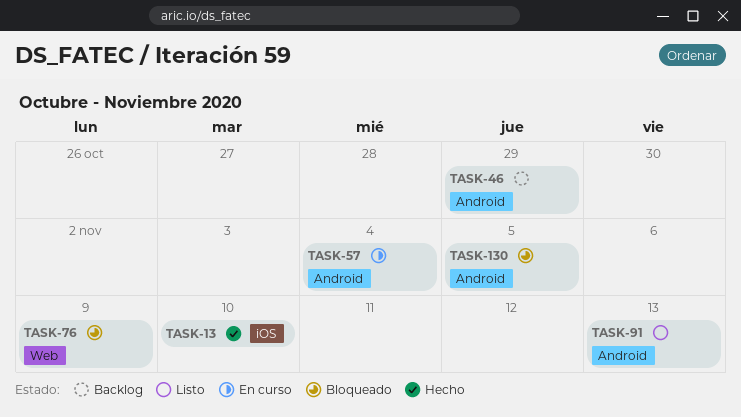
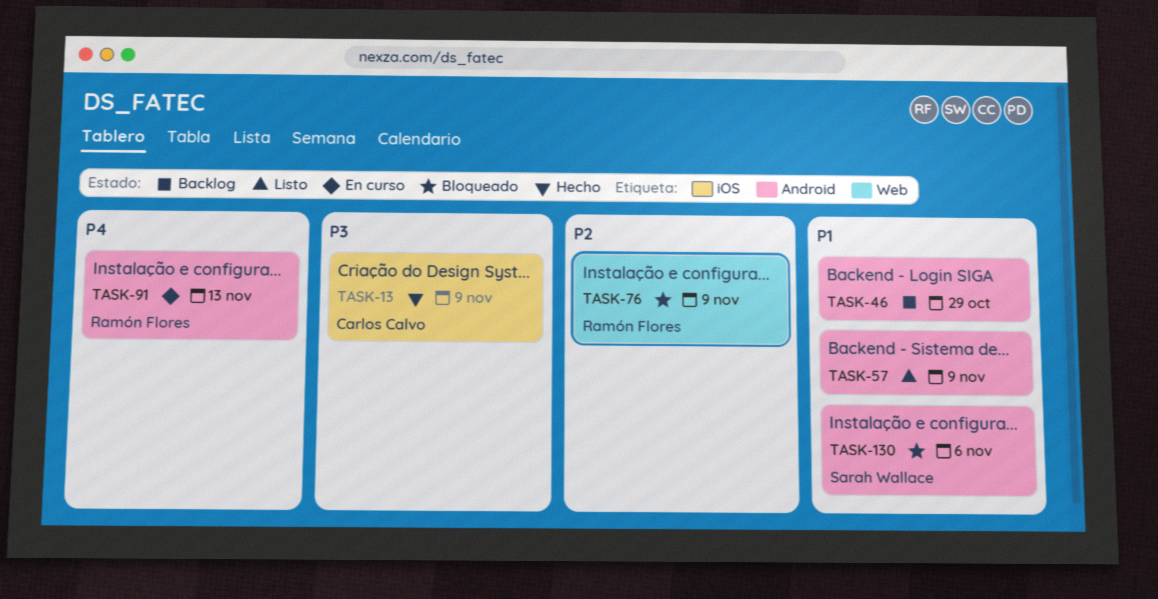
TASK-13, due: Nov 10 -> Nov 9
TASK-57, status: En curso -> Listo
TASK-57, due: Nov 4 -> Nov 9
TASK-91, status: Listo -> En curso
TASK-130, due: Nov 5 -> Nov 6

